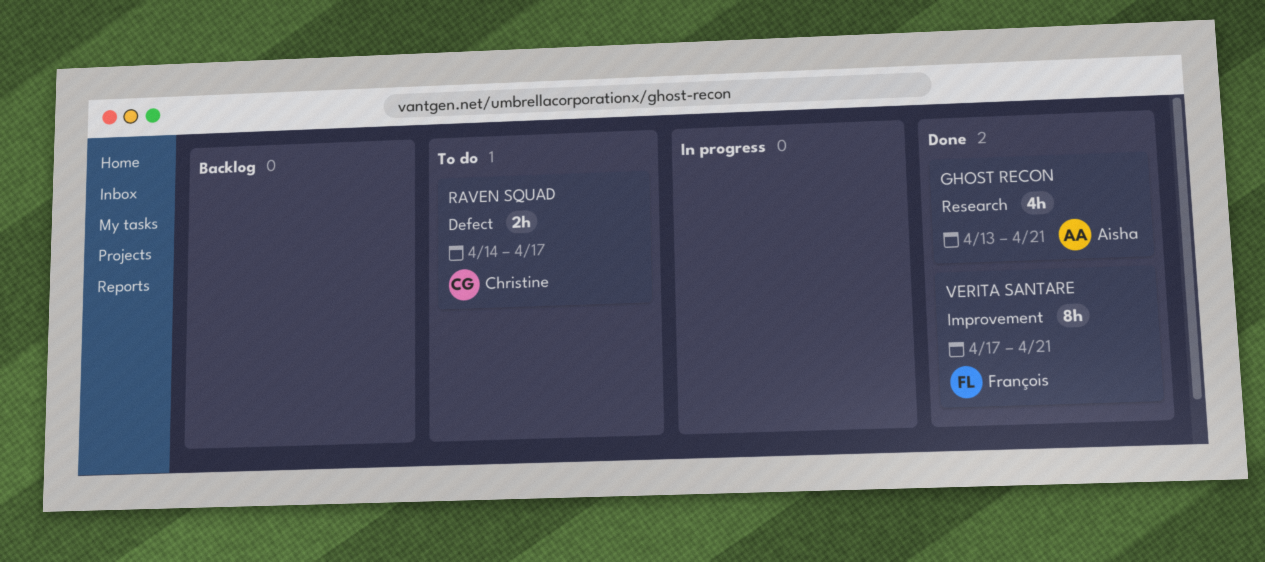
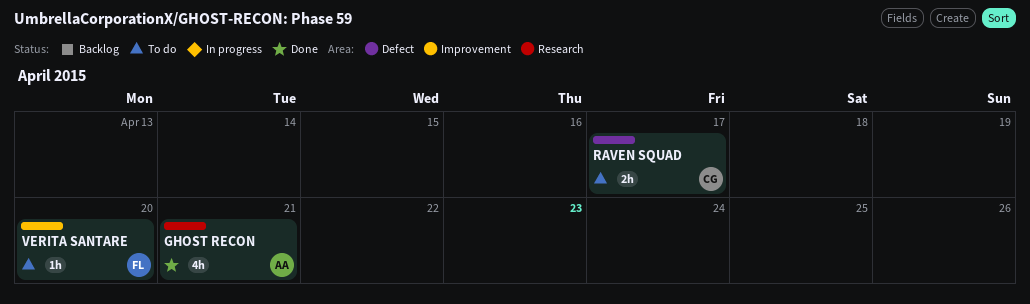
VERITA SANTARE, status: Done -> To do
VERITA SANTARE, estimate: 8h -> 1h
VERITA SANTARE, due: Apr 21 -> Apr 20

